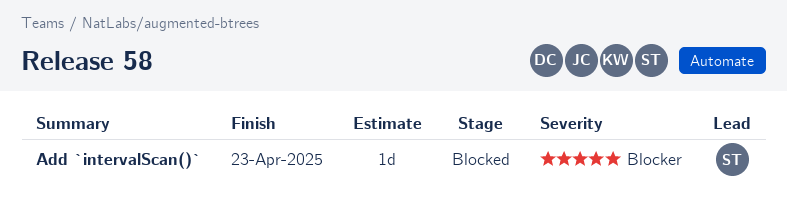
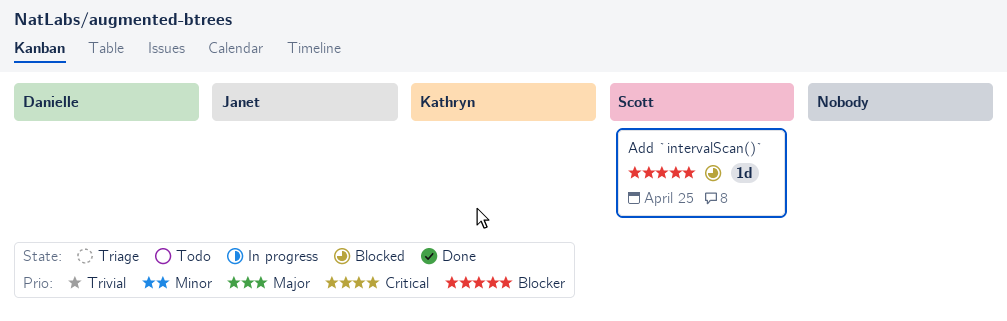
Add `intervalScan()`, due: Apr 23 -> Apr 25

